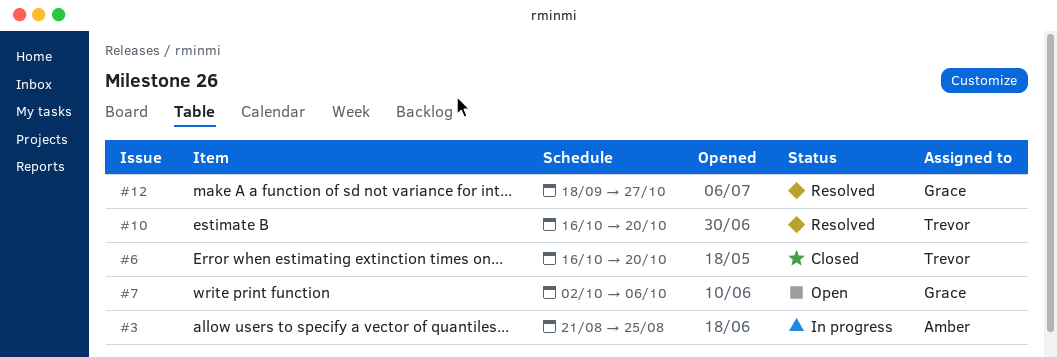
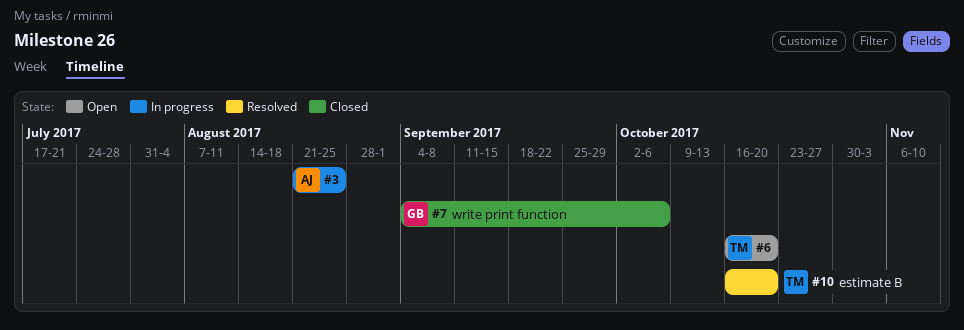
#6, status: Closed -> Open
#7, status: Open -> Closed
#7, start: Oct 2 -> Sep 4
#12: present -> none

